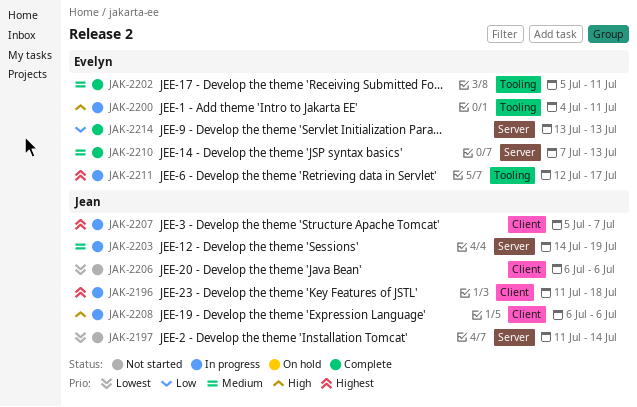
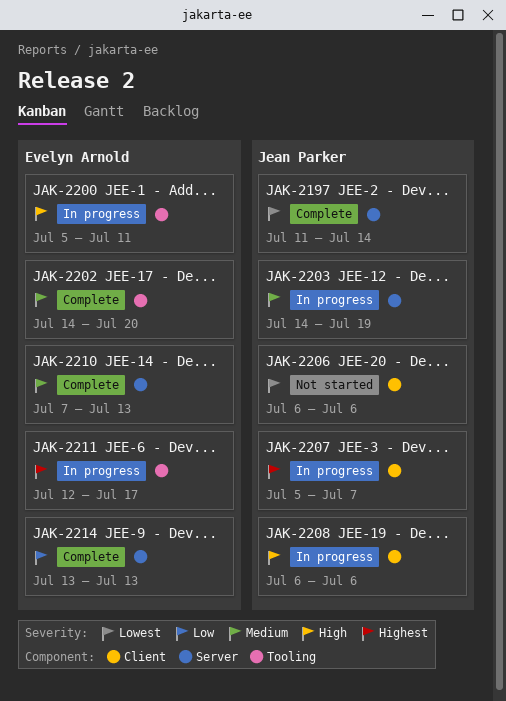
JAK-2196: present -> none
JAK-2197, status: Not started -> Complete
JAK-2200, start: Jul 4 -> Jul 5
JAK-2202, start: Jul 5 -> Jul 14
JAK-2202, due: Jul 11 -> Jul 20

